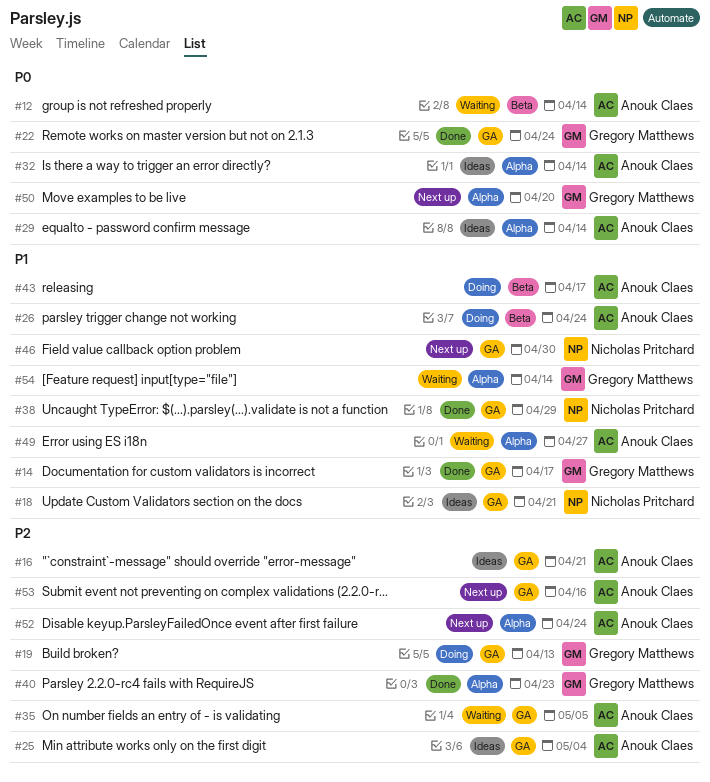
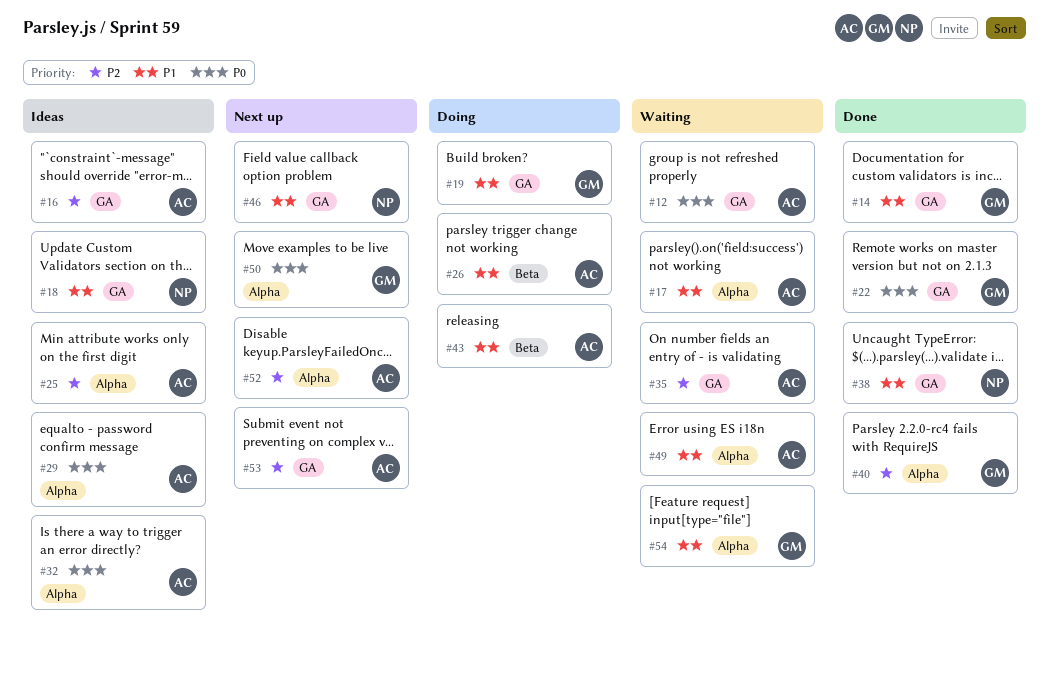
#12, label: Beta -> GA
#17: none -> present
#19, priority: P2 -> P1
#25, label: GA -> Alpha

